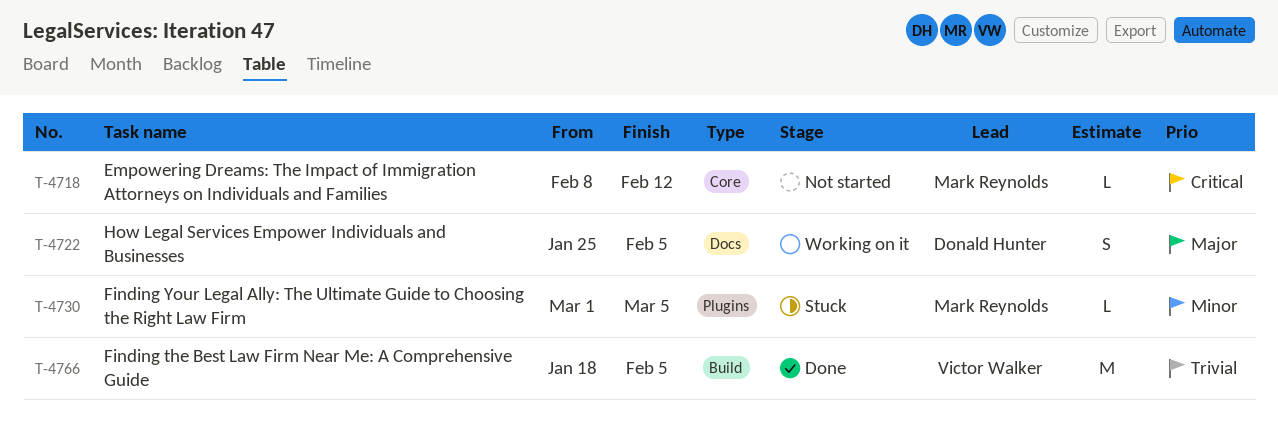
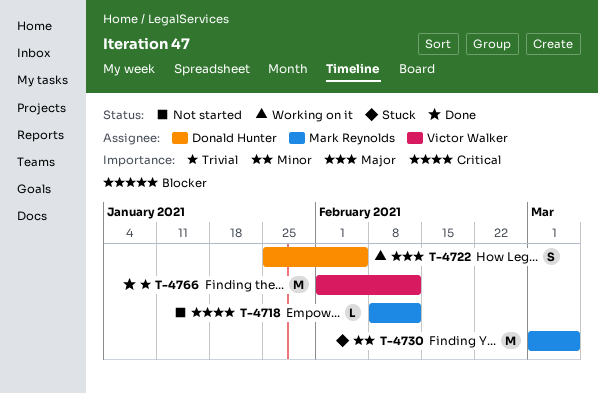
T-4730, estimate: L -> M
T-4766, start: Jan 18 -> Feb 1
T-4766, due: Feb 5 -> Feb 12

